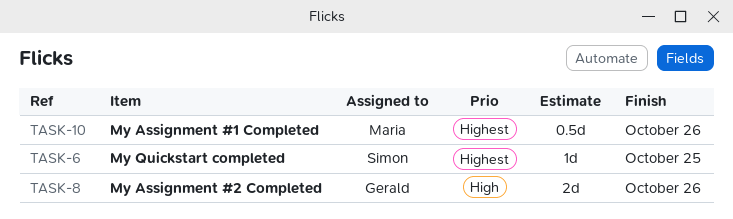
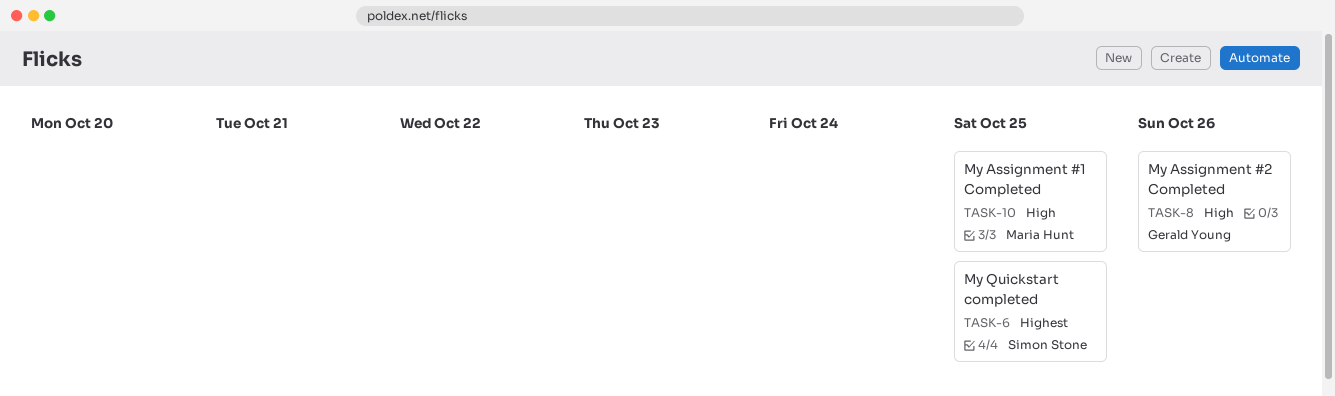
TASK-10, priority: Highest -> High
TASK-10, due: Oct 26 -> Oct 25

